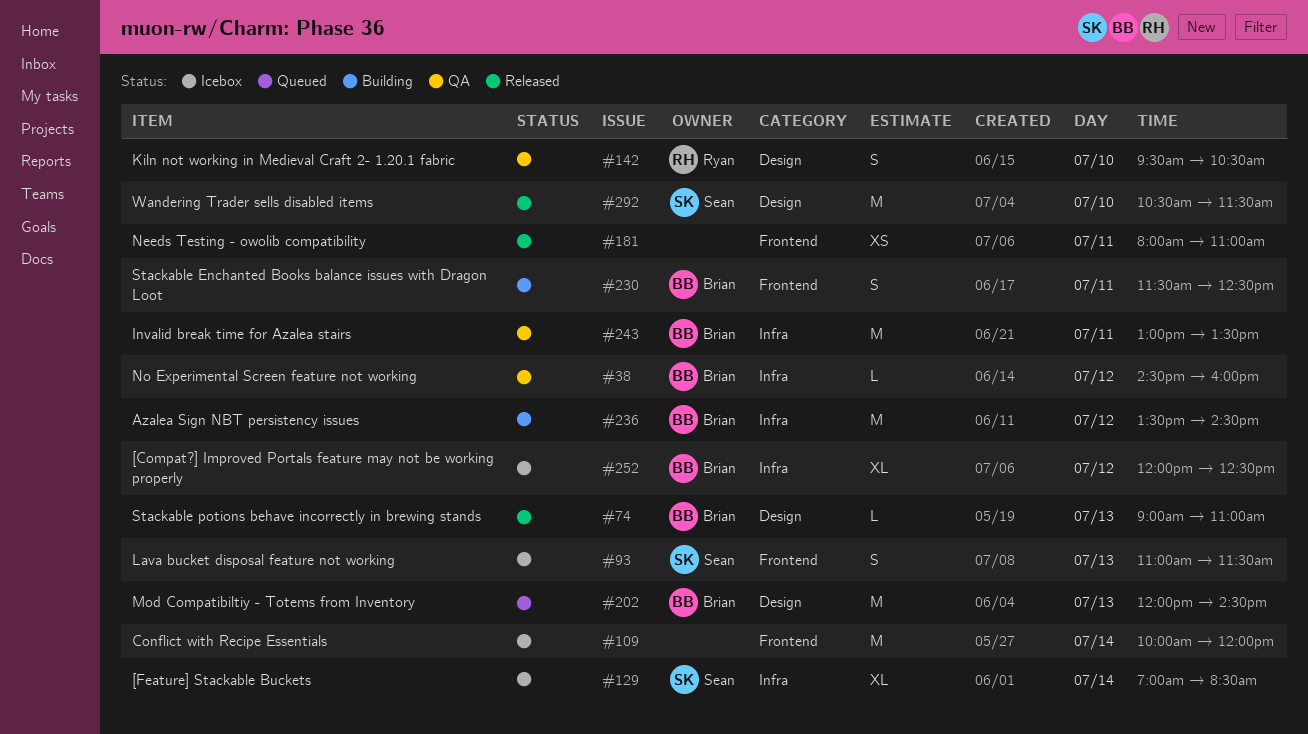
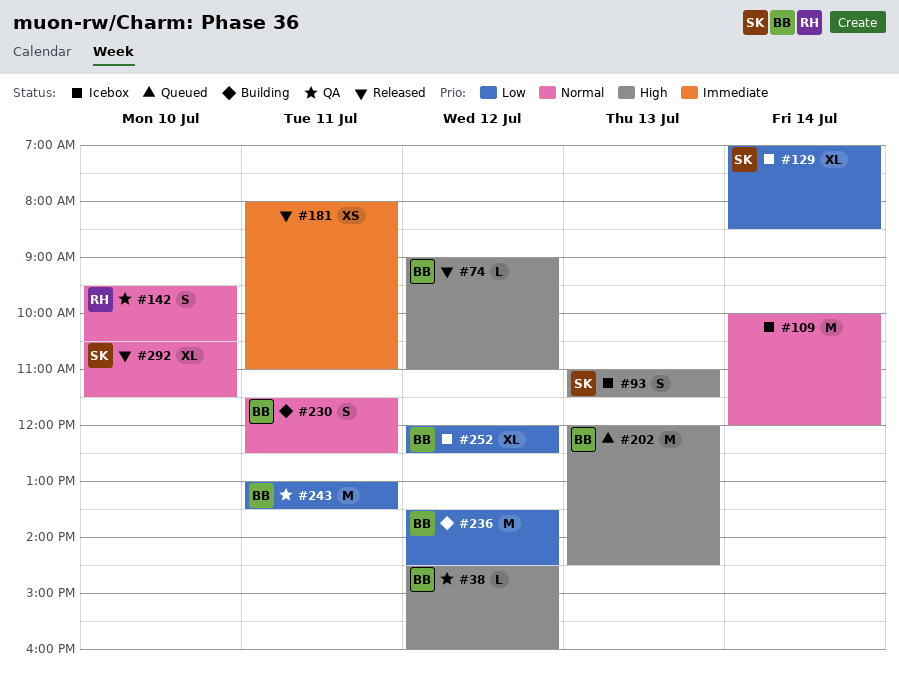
#74, day: Jul 13 -> Jul 12
#292, estimate: M -> XL

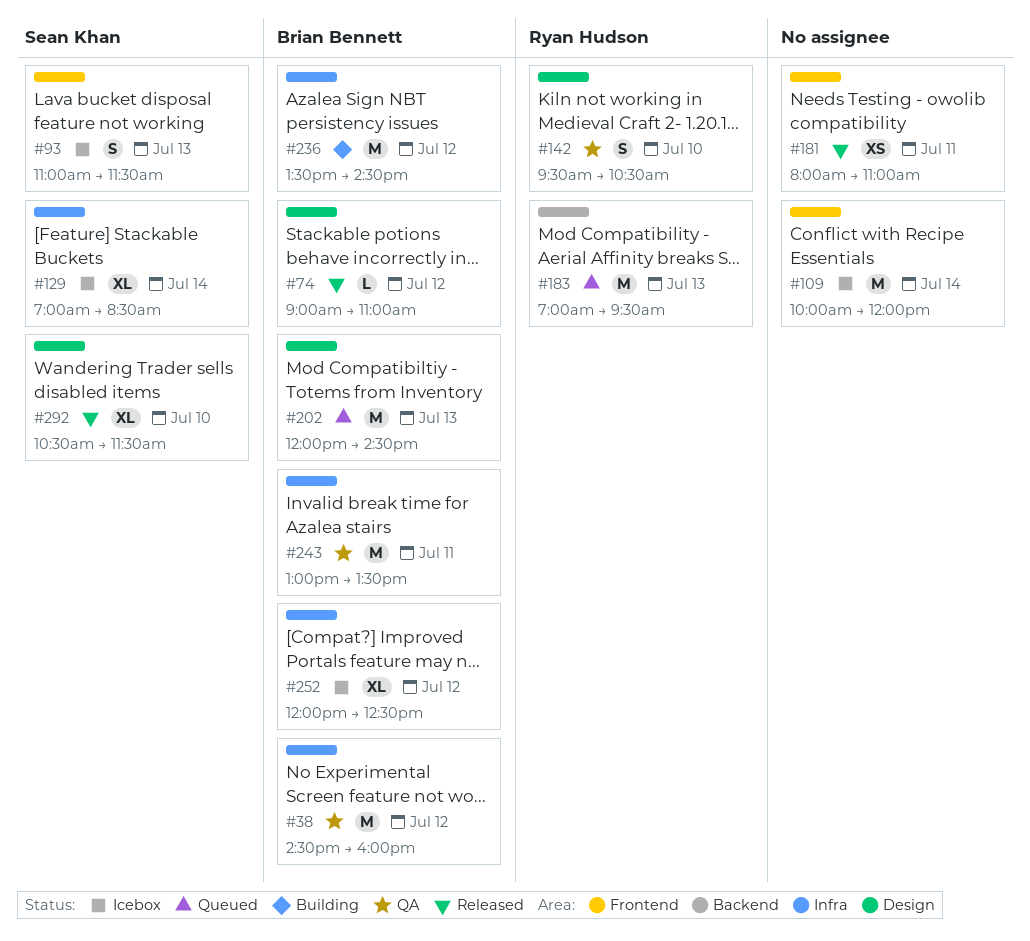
#38, estimate: L -> M
#183: none -> present
#230: present -> none

